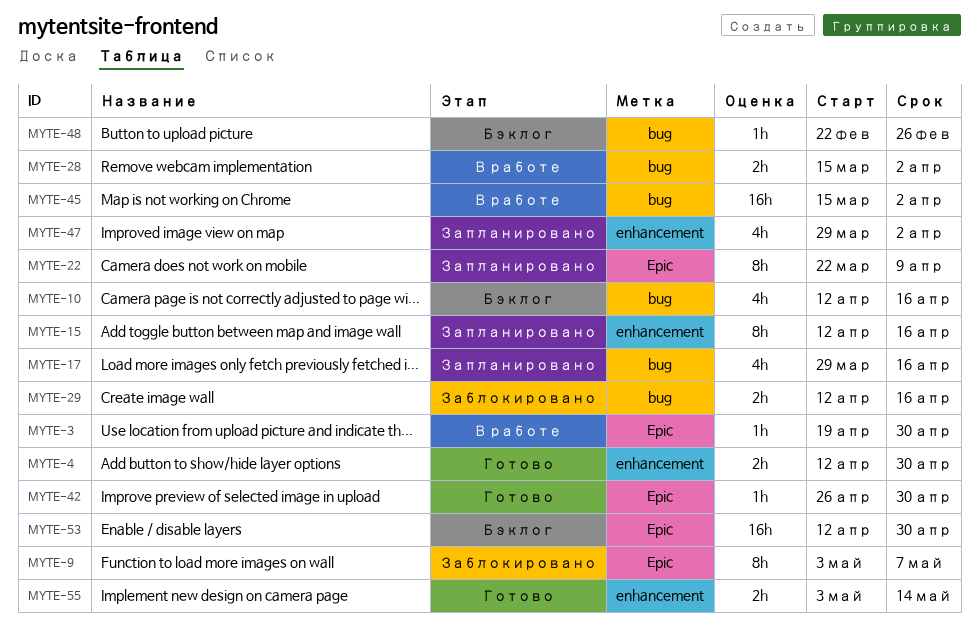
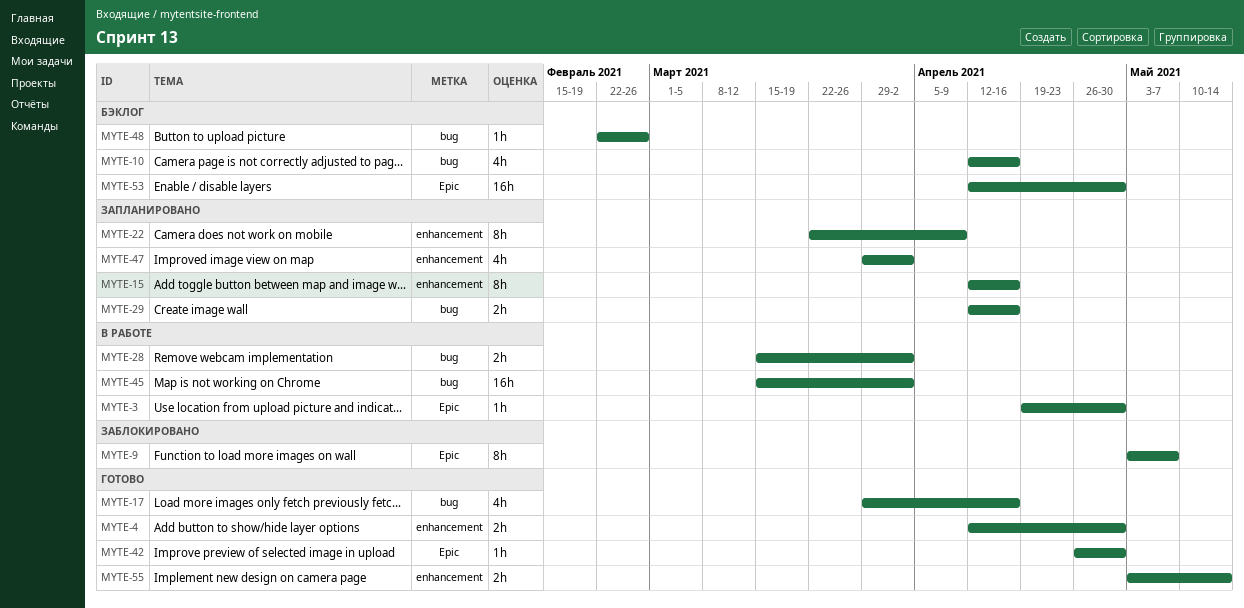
MYTE-17, status: Запланировано -> Готово
MYTE-22, label: Epic -> enhancement
MYTE-29, status: Заблокировано -> Запланировано

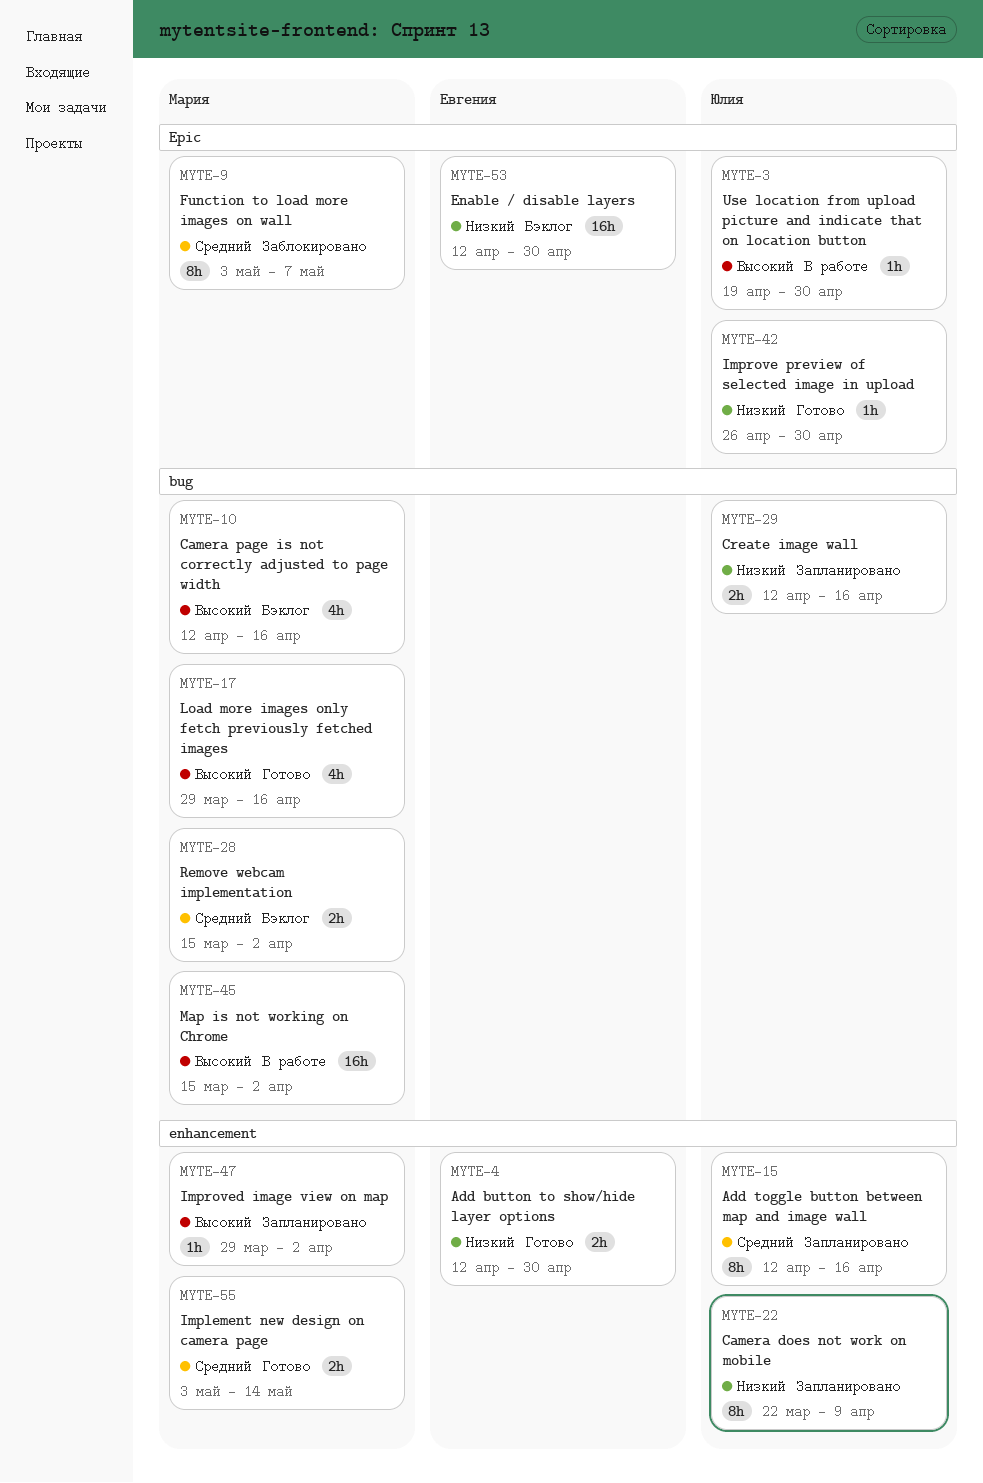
MYTE-28, status: В работе -> Бэклог
MYTE-47, estimate: 4h -> 1h
MYTE-48: present -> none

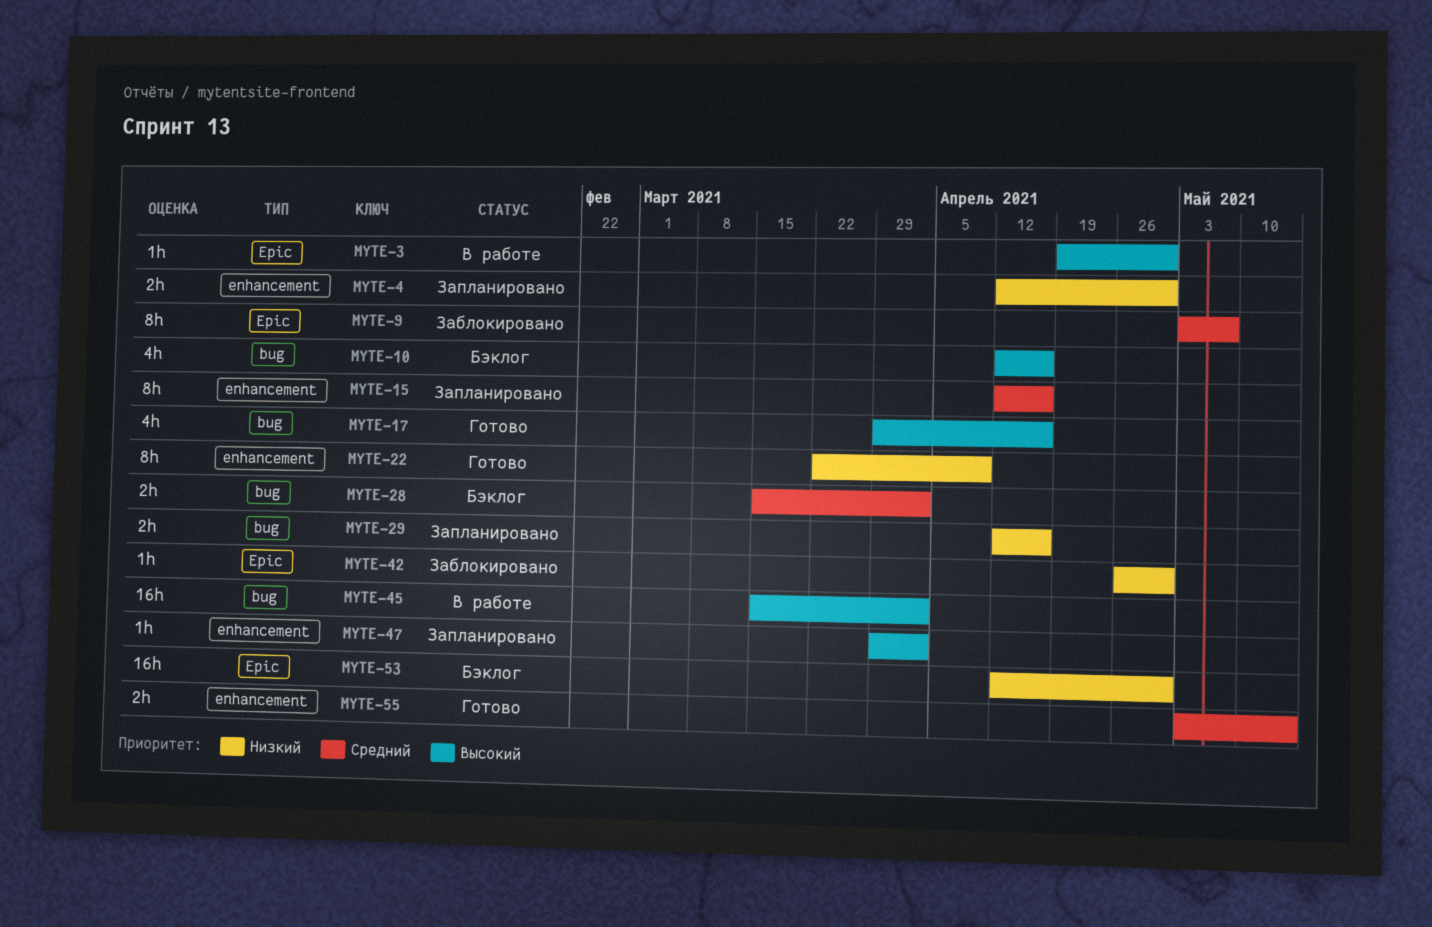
MYTE-4, status: Готово -> Запланировано
MYTE-22, status: Запланировано -> Готово
MYTE-42, status: Готово -> Заблокировано

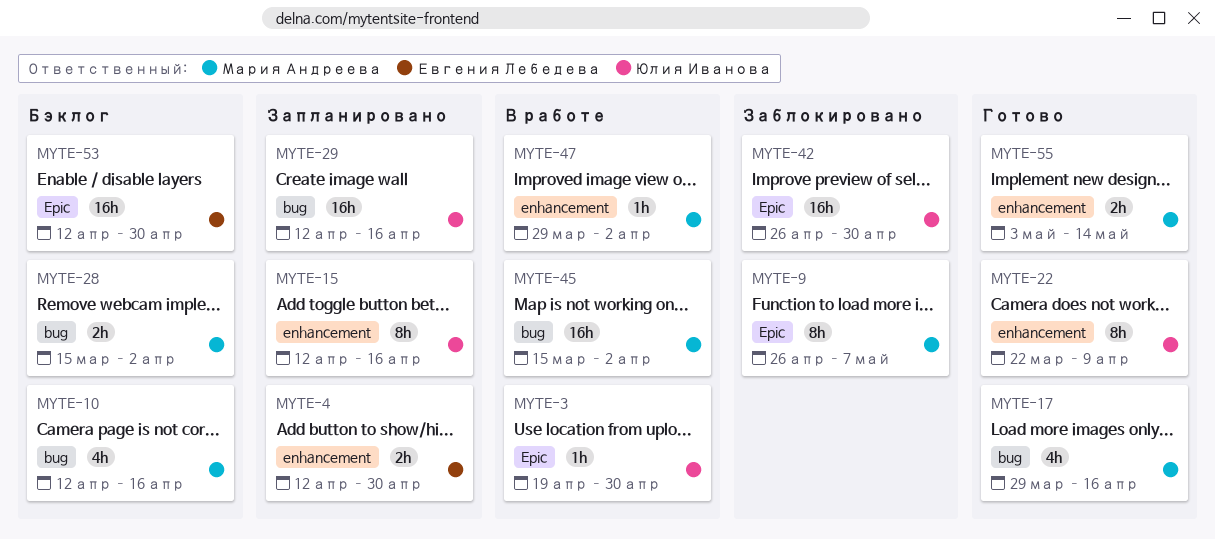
MYTE-9, start: May 3 -> Apr 26
MYTE-29, estimate: 2h -> 16h
MYTE-42, estimate: 1h -> 16h
MYTE-47, status: Запланировано -> В работе

